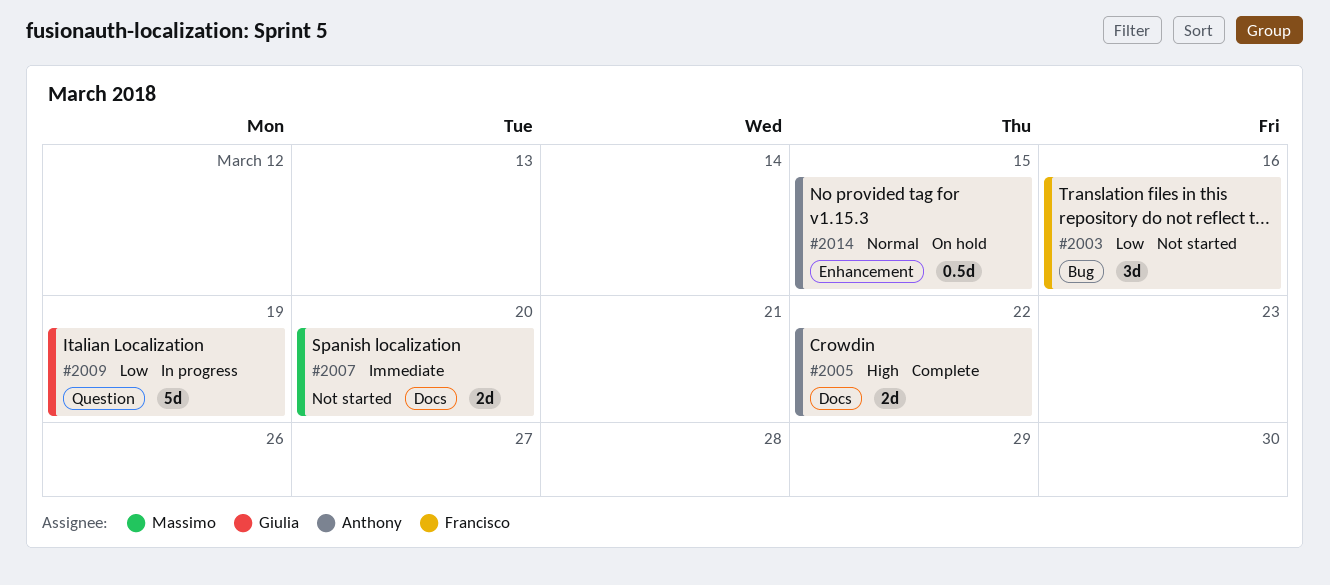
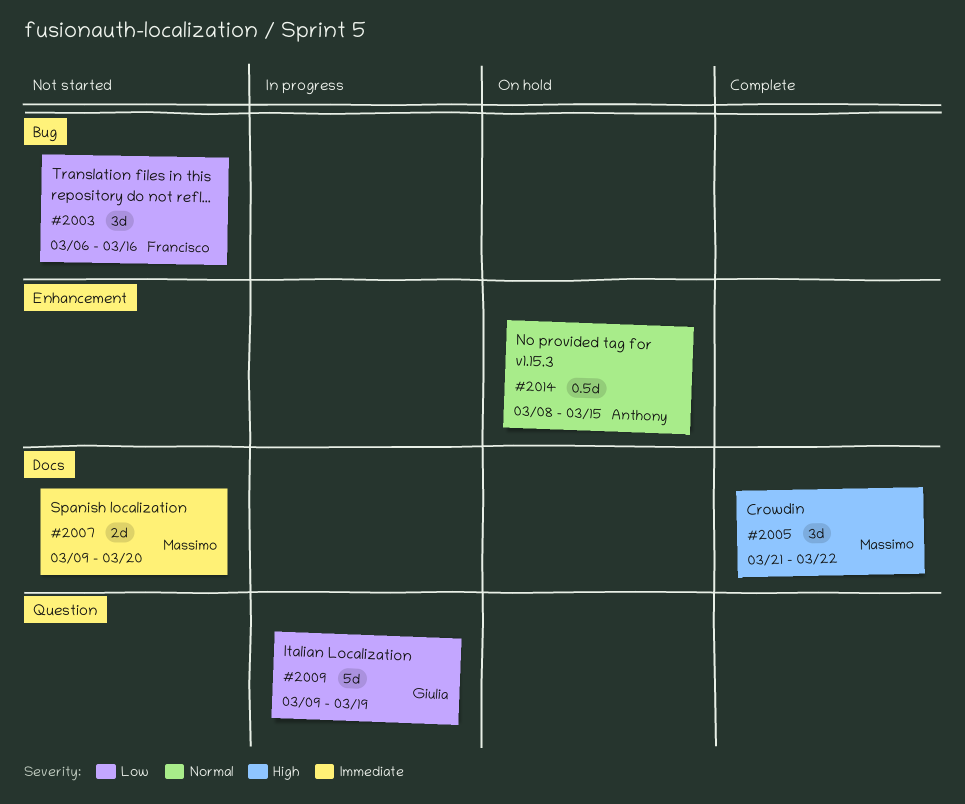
#2005, owner: Anthony -> Massimo
#2005, estimate: 2d -> 3d

